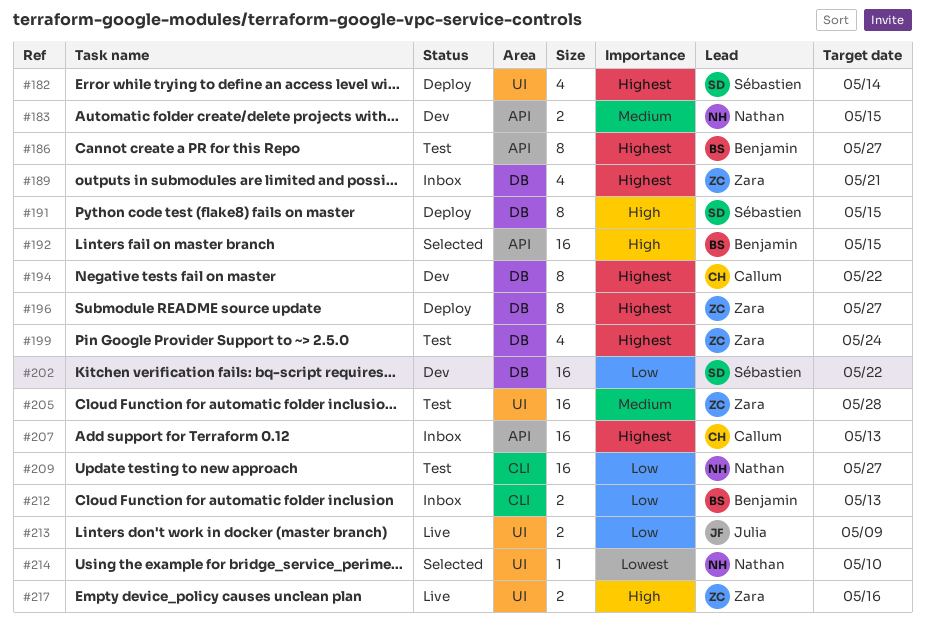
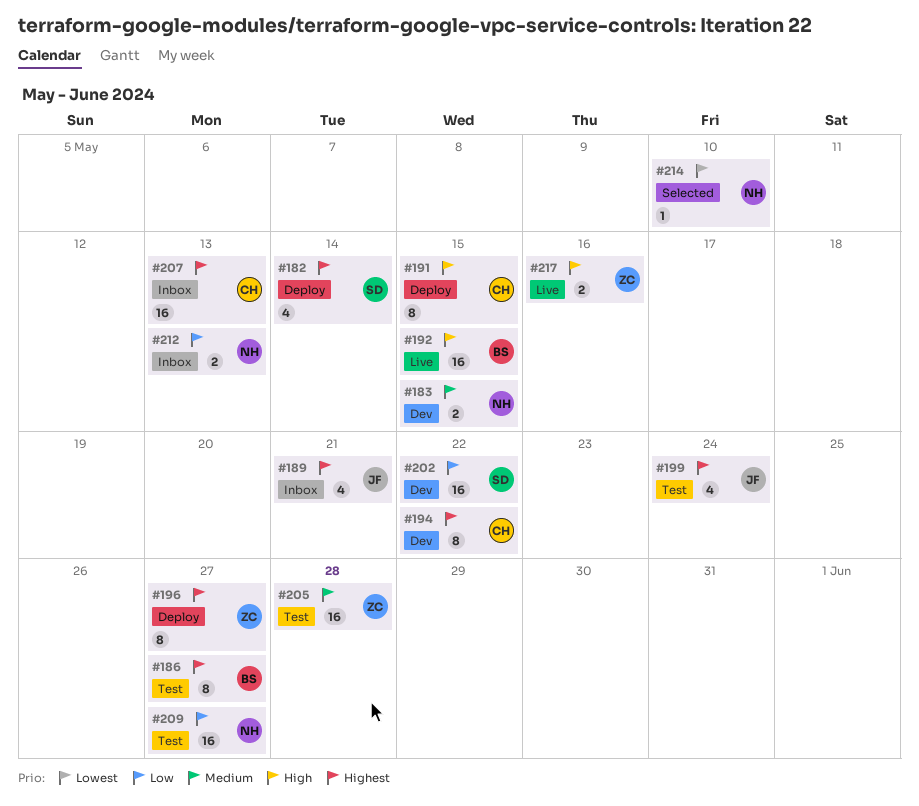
#189, owner: Zara -> Julia
#191, owner: Sébastien -> Callum
#192, status: Selected -> Live
#199, owner: Zara -> Julia
#212, owner: Benjamin -> Nathan
#213: present -> none

